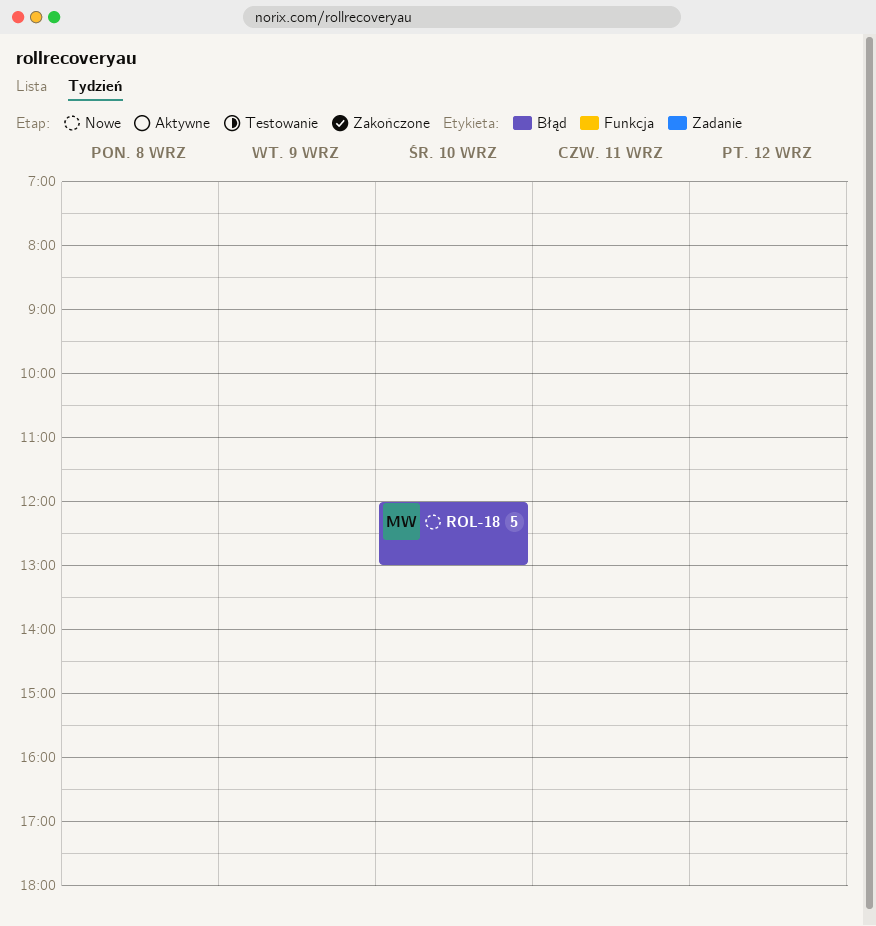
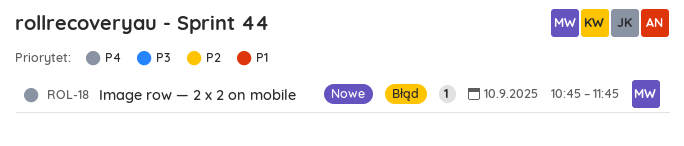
ROL-18, estimate: 5 -> 1
ROL-18, begins: 12:00 -> 10:45
ROL-18, ends: 13:00 -> 11:45

